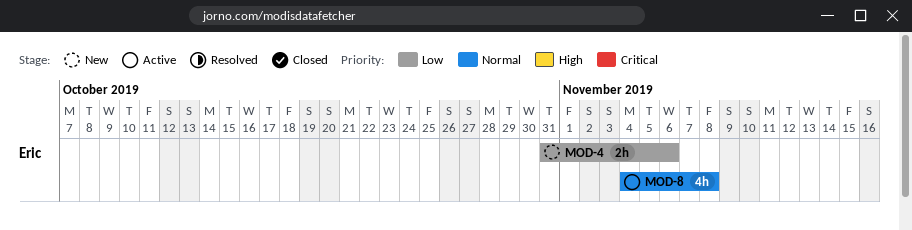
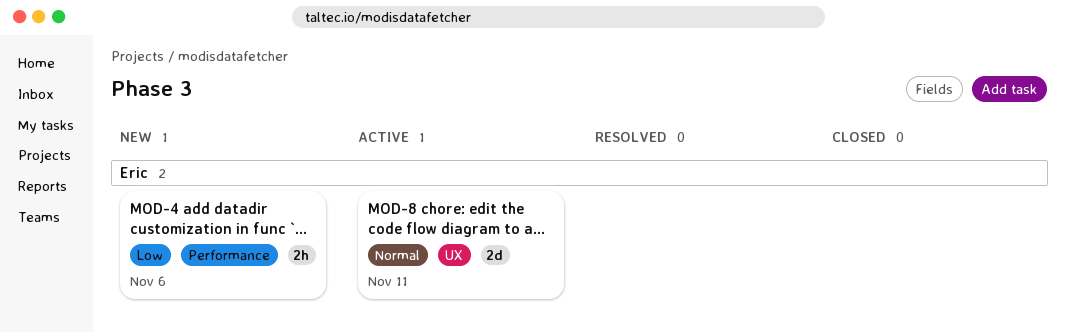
MOD-8, estimate: 4h -> 2d
MOD-8, due: Nov 8 -> Nov 11

